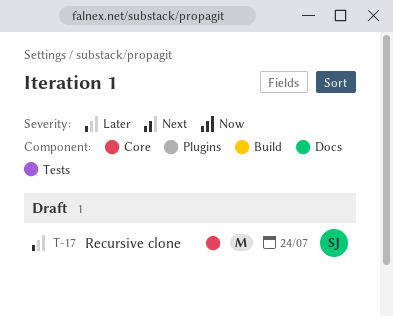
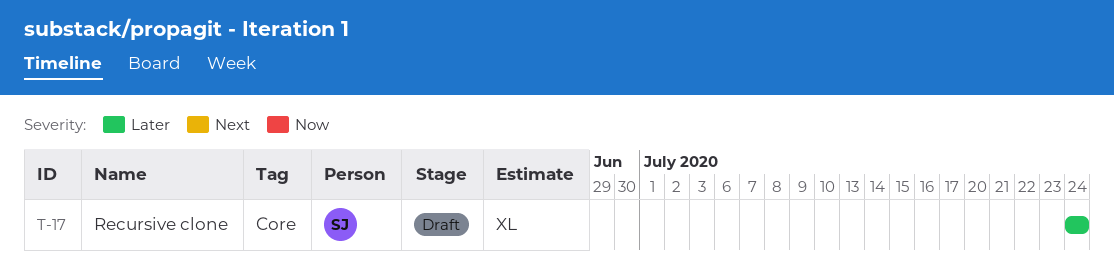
T-17, estimate: M -> XL

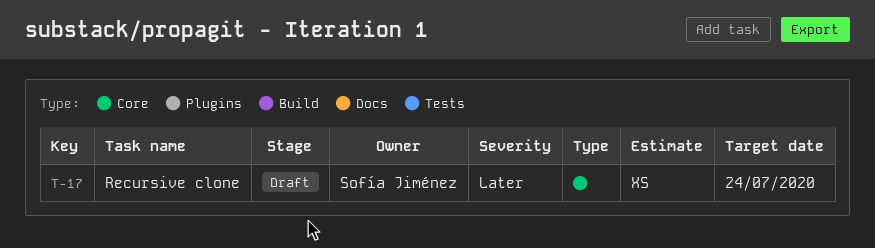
T-17, estimate: XL -> XS

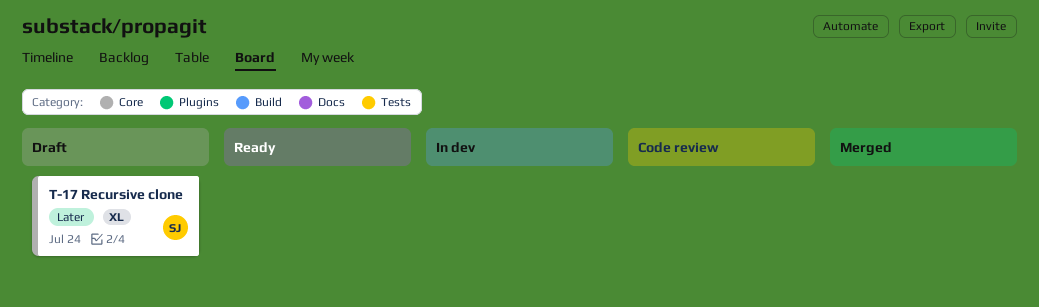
T-17, estimate: XS -> XL

